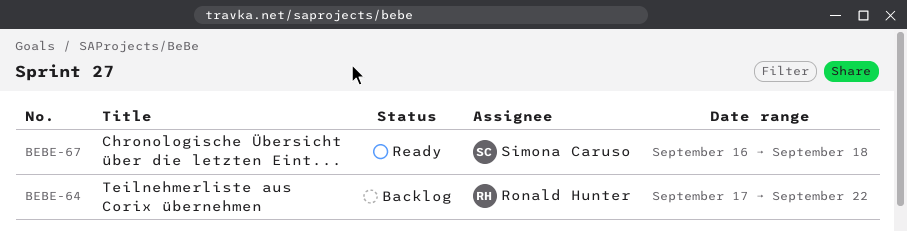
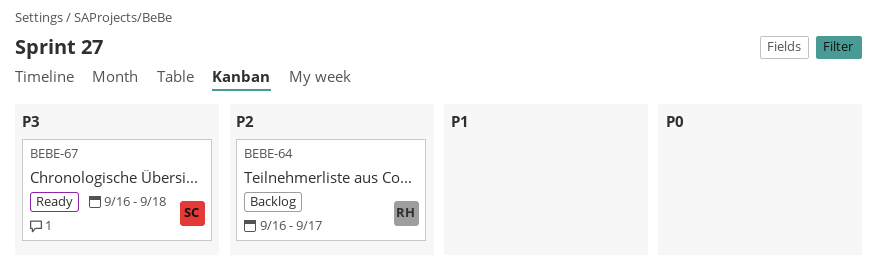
BEBE-64, start: Sep 17 -> Sep 16
BEBE-64, due: Sep 22 -> Sep 17

